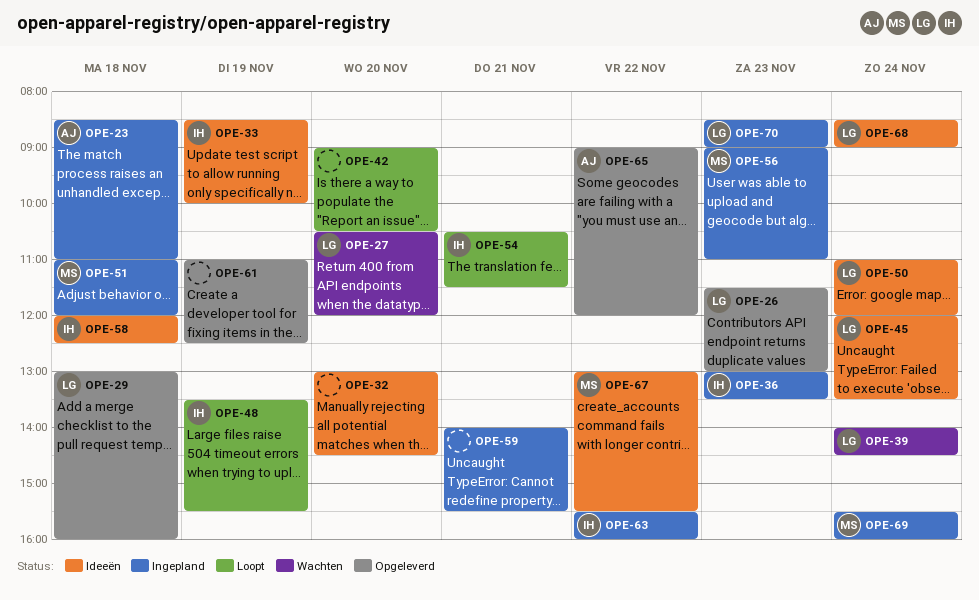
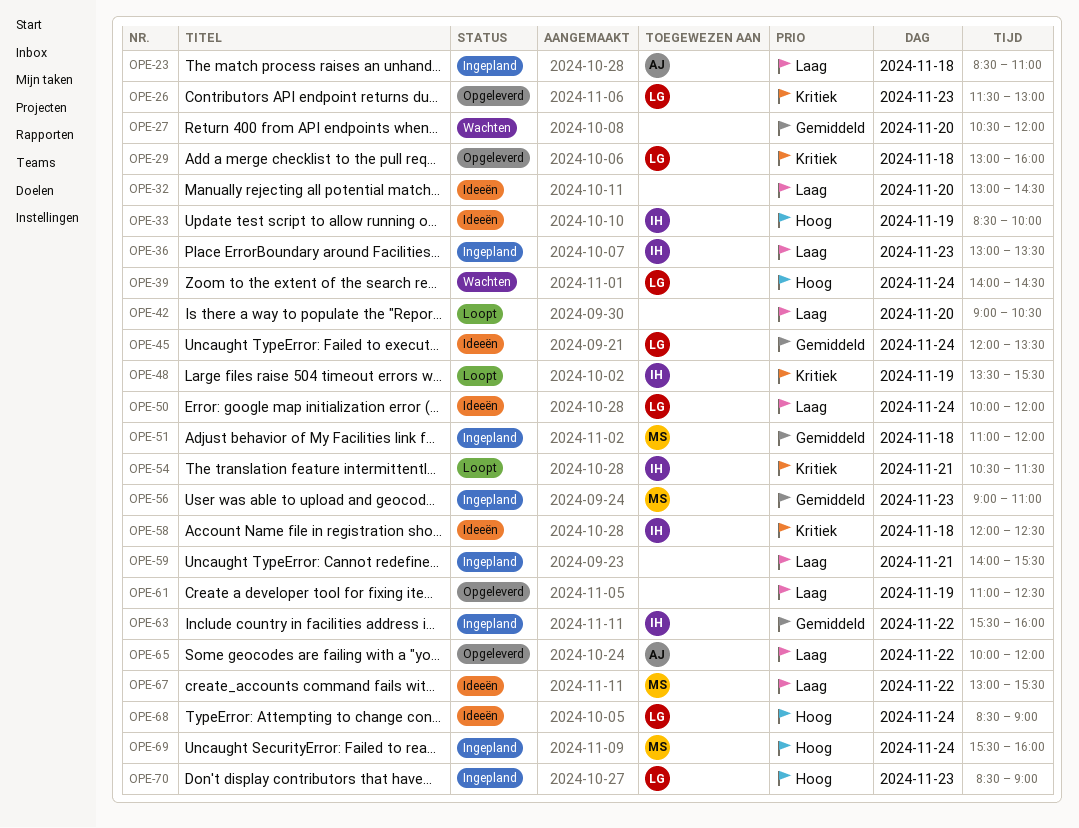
OPE-27, owner: LG -> none
OPE-50, begins: 11:00 -> 10:00
OPE-65, begins: 09:00 -> 10:00

